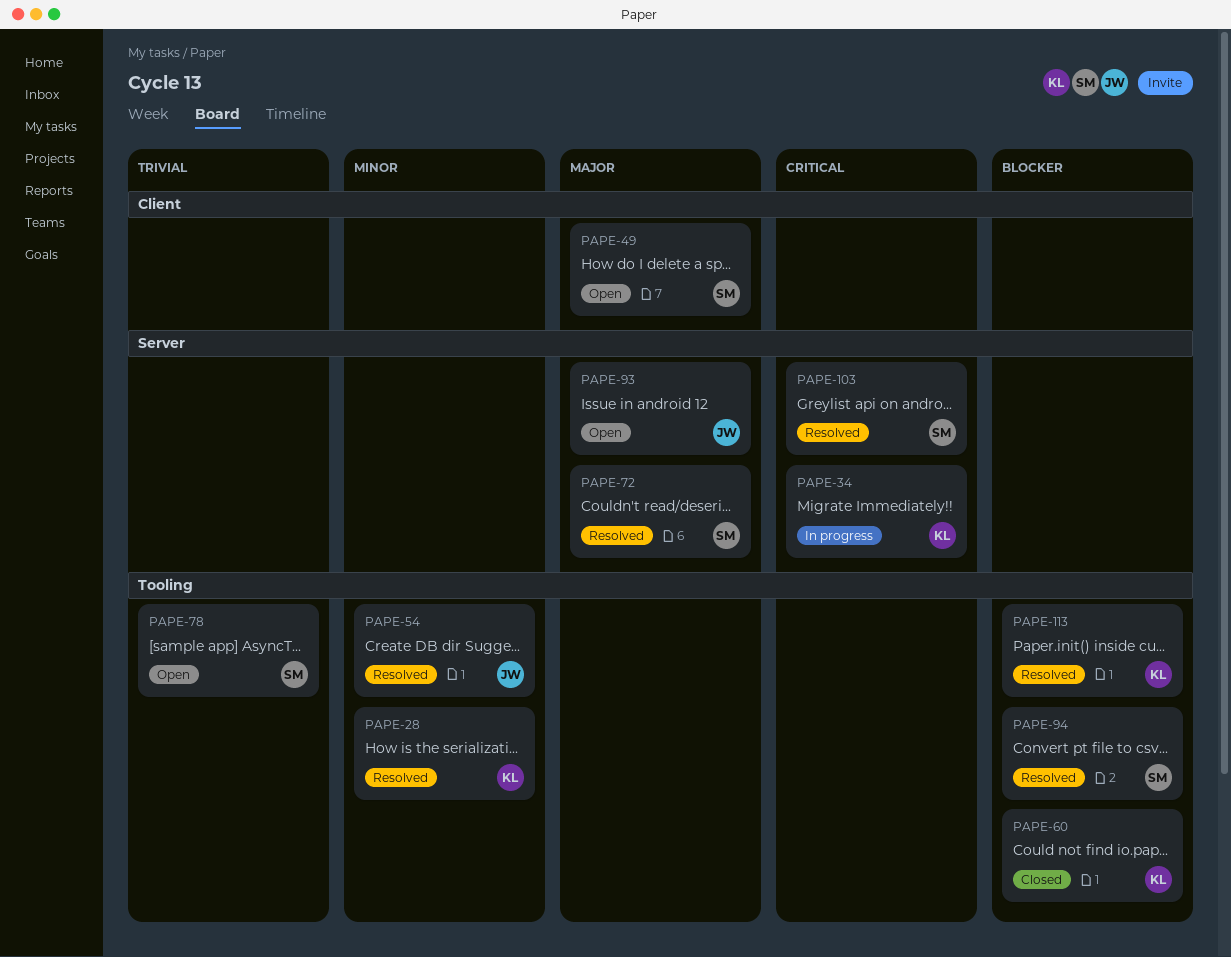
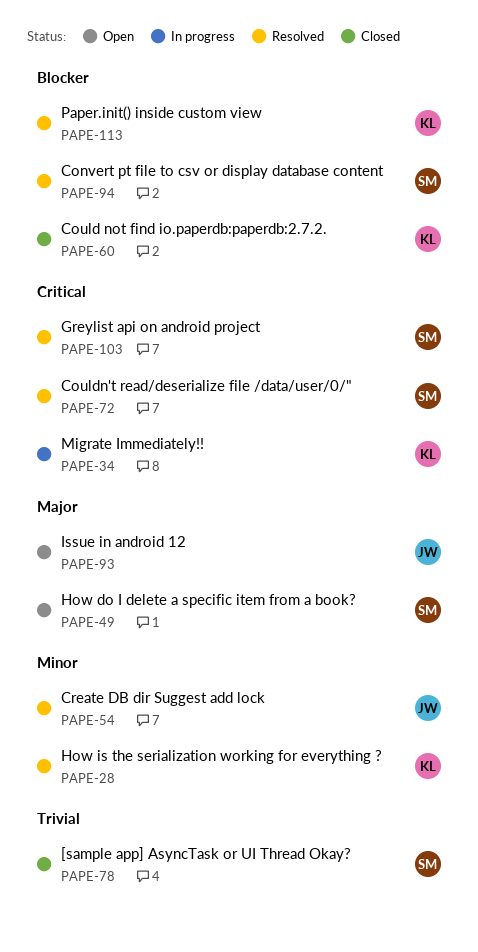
PAPE-72, priority: Major -> Critical
PAPE-78, status: Open -> Closed

